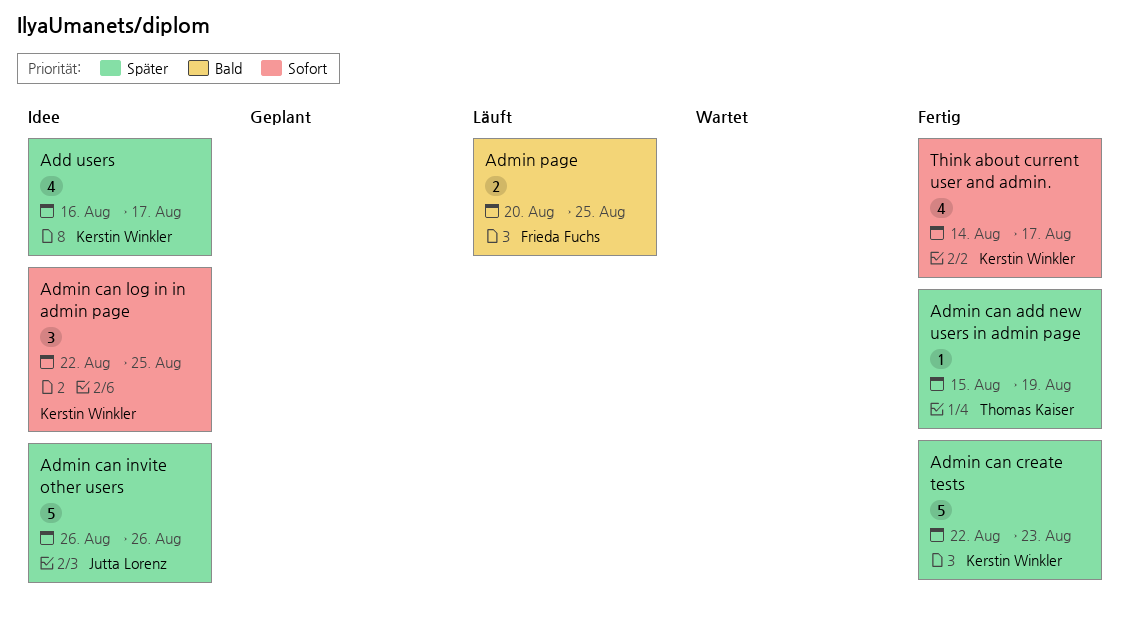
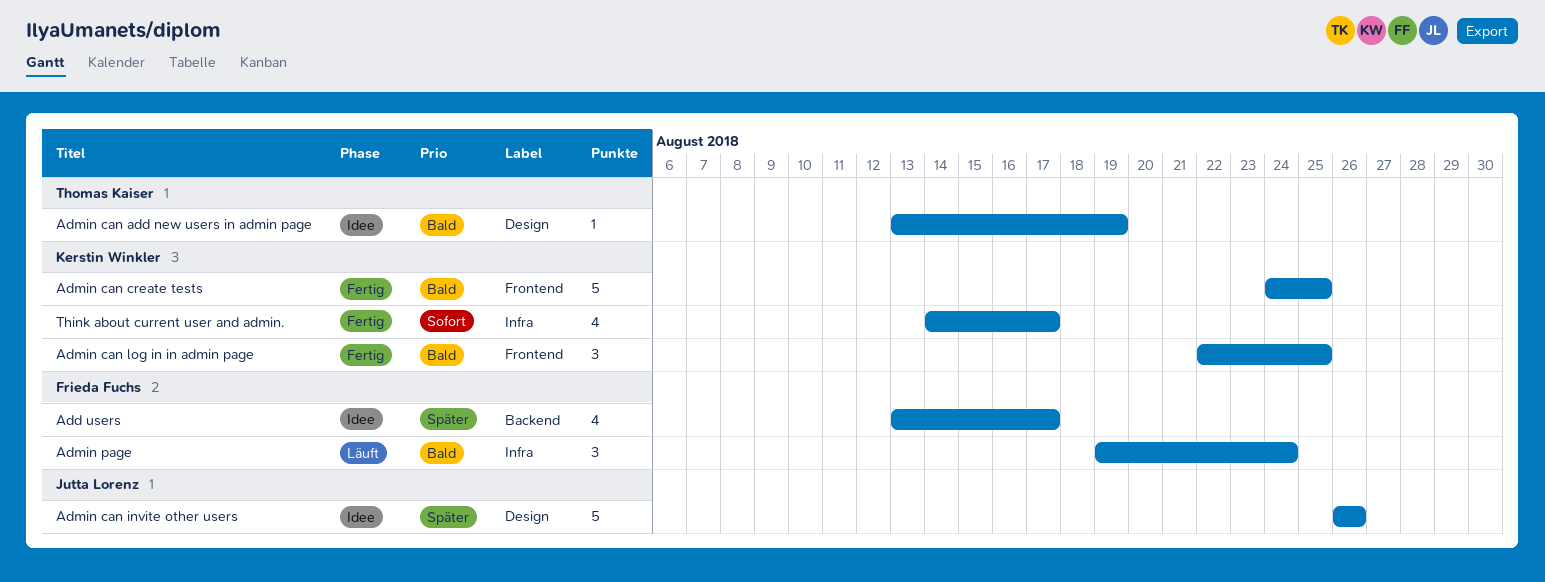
Add users, owner: Kerstin Winkler -> Frieda Fuchs
Add users, start: Aug 16 -> Aug 13
Admin can add new users in admin page, status: Fertig -> Idee
Admin can add new users in admin page, priority: Später -> Bald
Admin can add new users in admin page, start: Aug 15 -> Aug 13
Admin can create tests, priority: Später -> Bald
Admin can create tests, start: Aug 22 -> Aug 24
Admin can create tests, due: Aug 23 -> Aug 25
Admin can log in in admin page, status: Idee -> Fertig
Admin can log in in admin page, priority: Sofort -> Bald
Admin page, estimate: 2 -> 3
Admin page, start: Aug 20 -> Aug 19
Admin page, due: Aug 25 -> Aug 24

